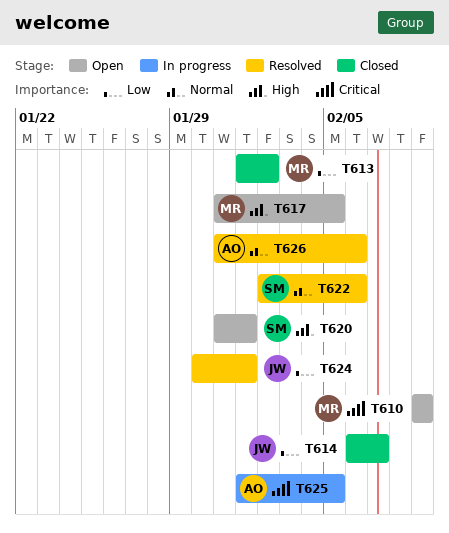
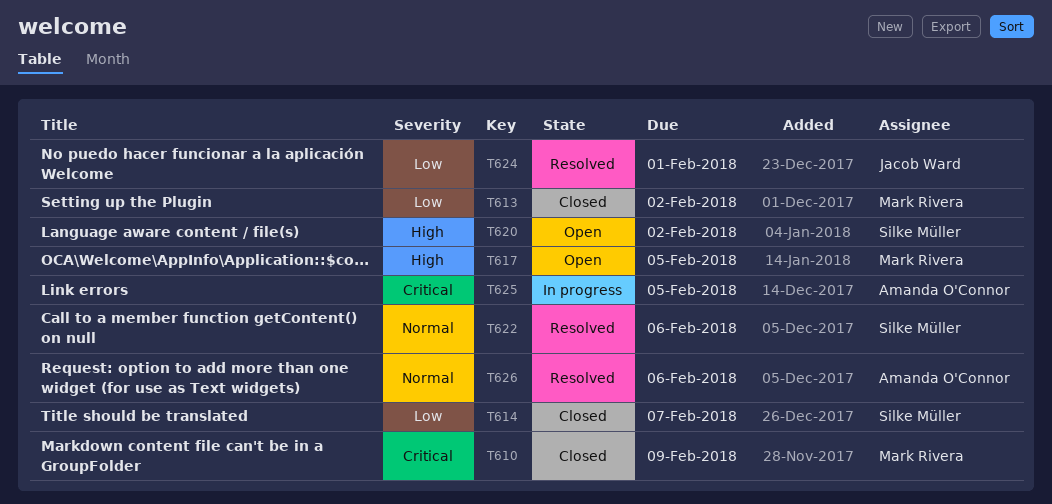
T610, status: Open -> Closed
T614, owner: Jacob Ward -> Silke Müller
T620, due: Feb 1 -> Feb 2

